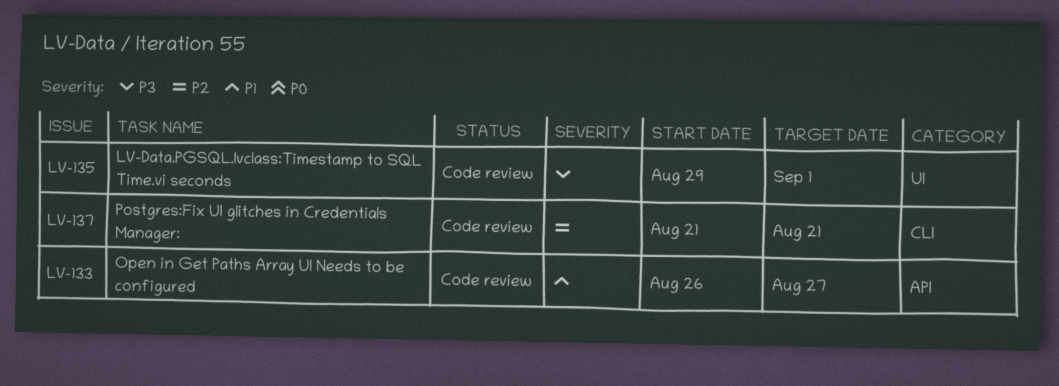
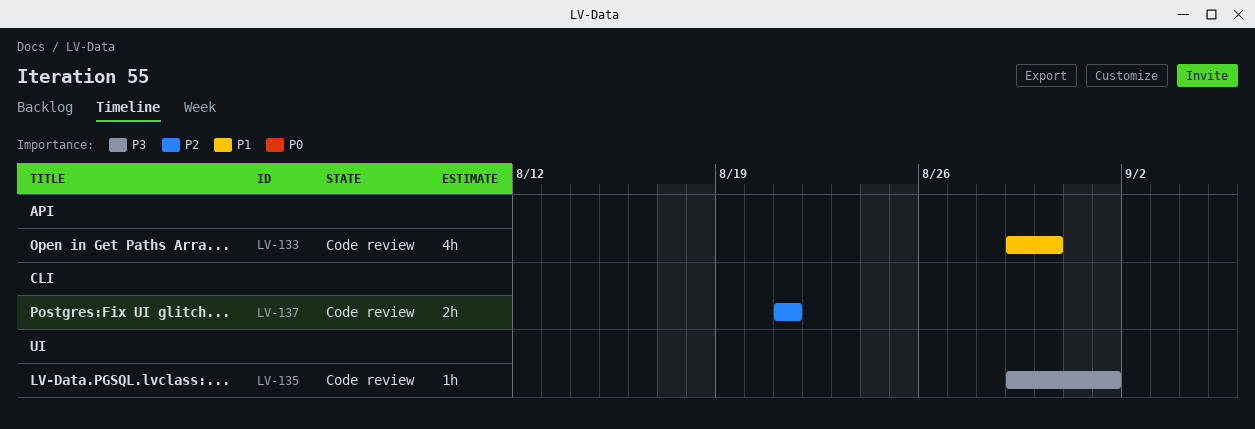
LV-133, start: Aug 26 -> Aug 29
LV-133, due: Aug 27 -> Aug 30

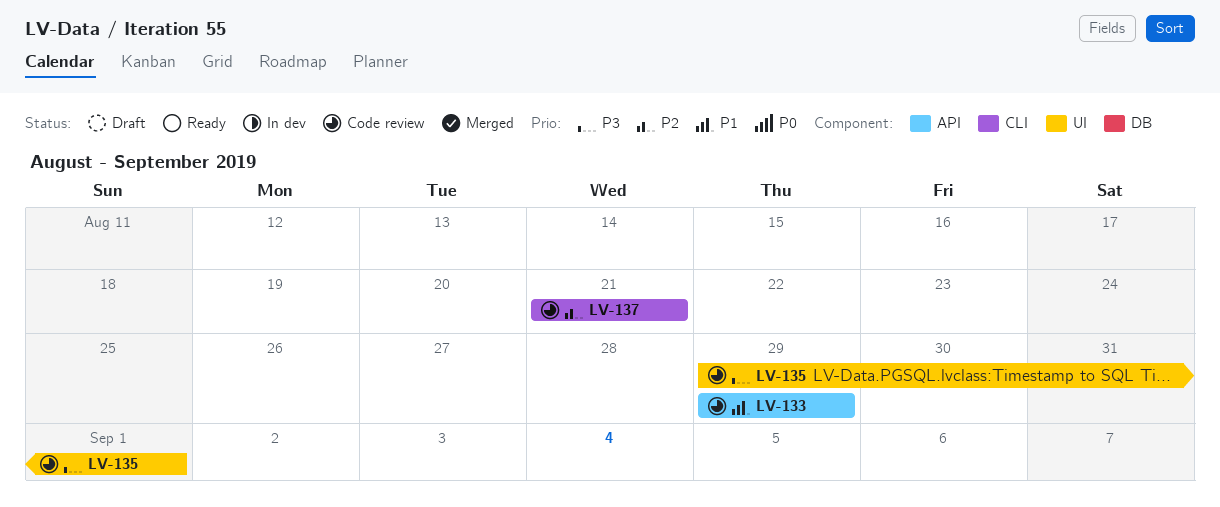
LV-133, due: Aug 30 -> Aug 29

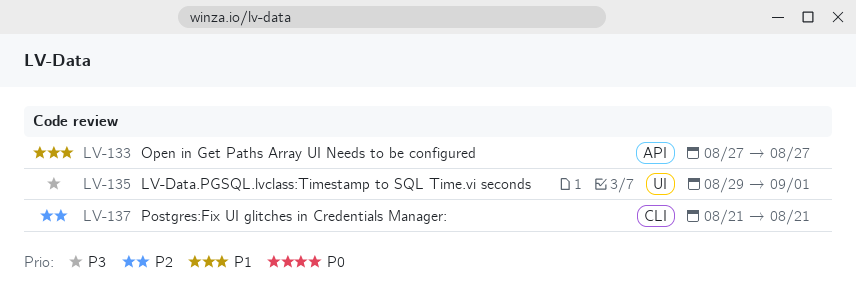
LV-133, start: Aug 29 -> Aug 27
LV-133, due: Aug 29 -> Aug 27

